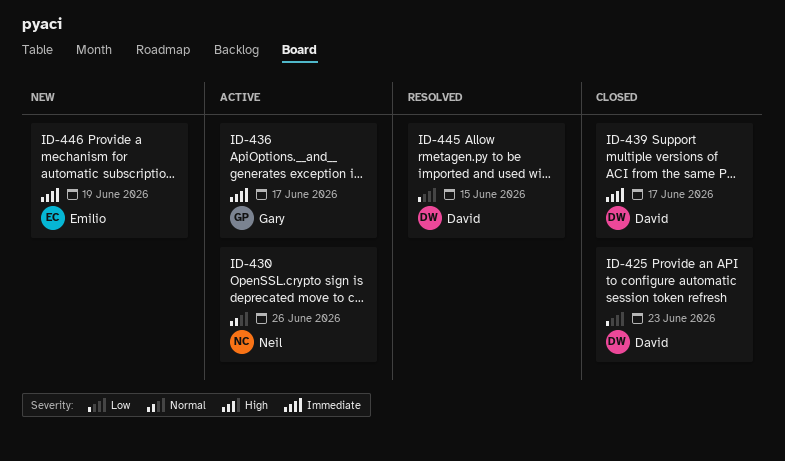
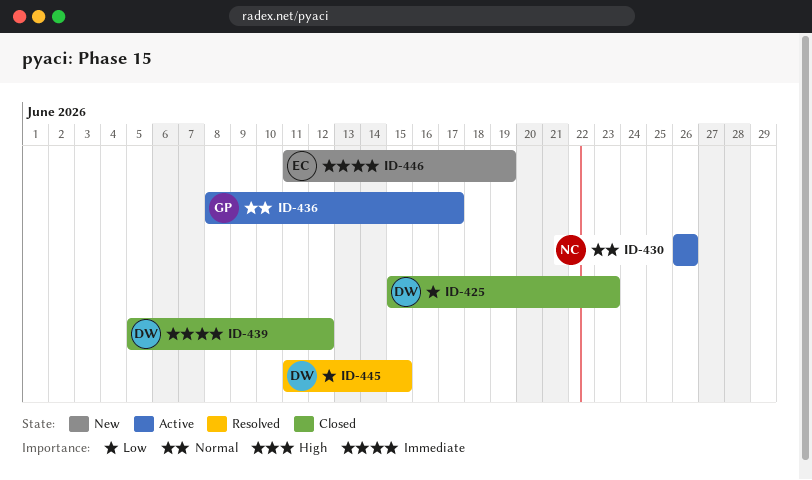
ID-436, priority: Immediate -> Normal
ID-439, due: Jun 17 -> Jun 12

